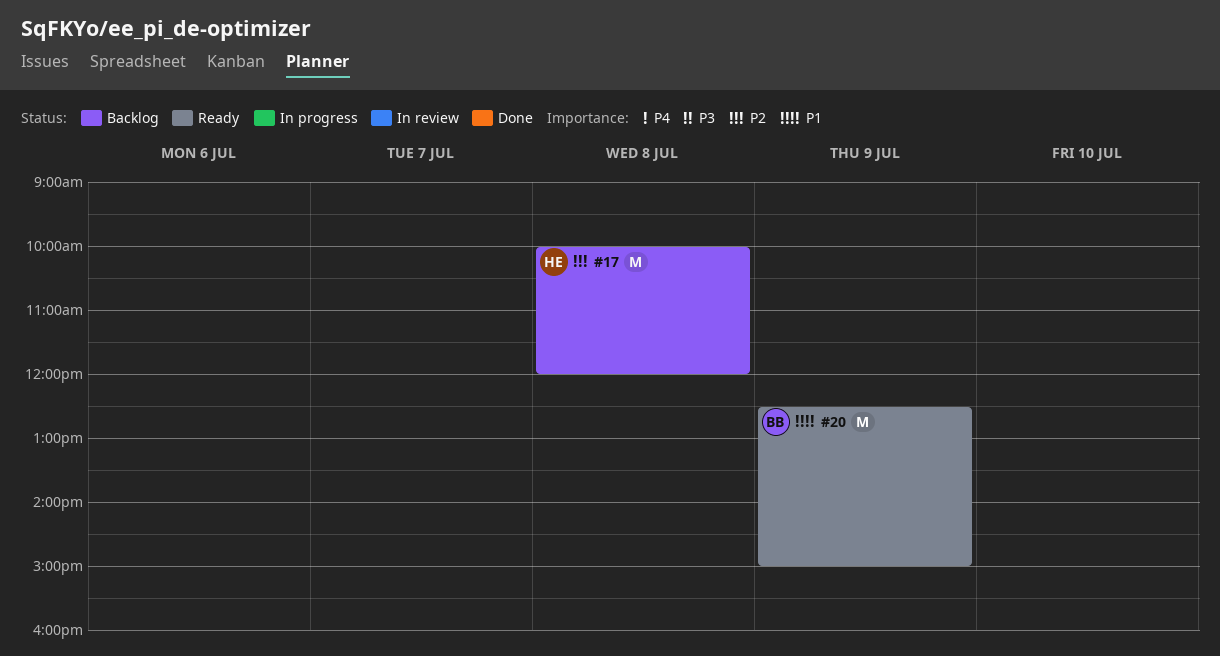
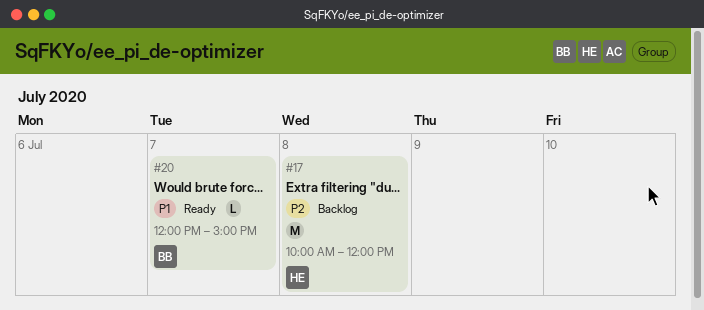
#20, estimate: M -> L
#20, day: Jul 9 -> Jul 7
#20, begins: 12:30 -> 12:00

